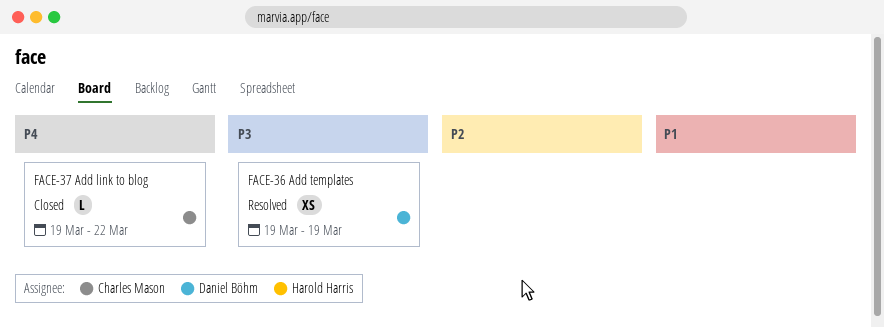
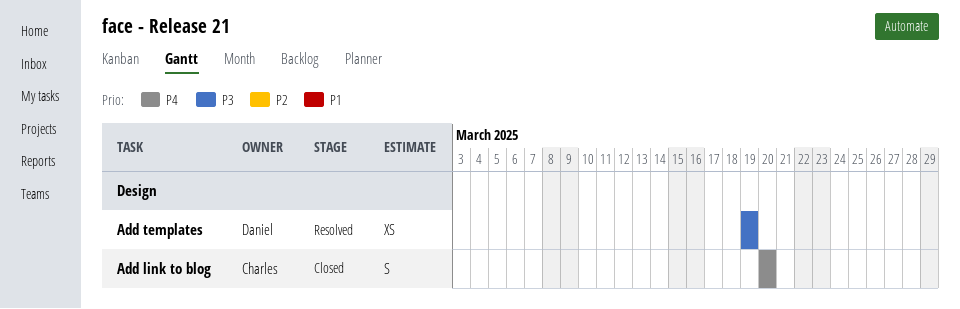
Add link to blog, estimate: L -> S
Add link to blog, start: Mar 19 -> Mar 20
Add link to blog, due: Mar 22 -> Mar 20

